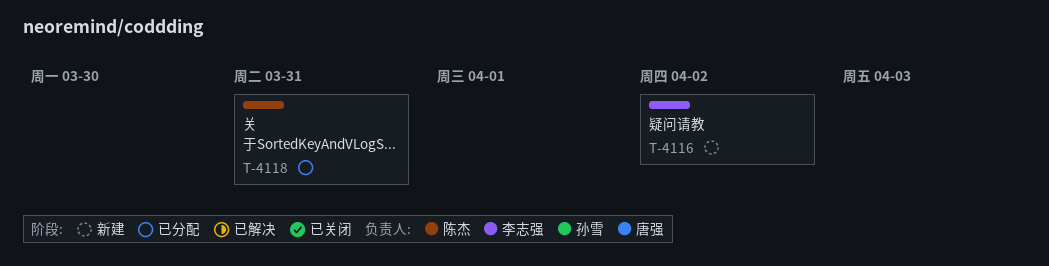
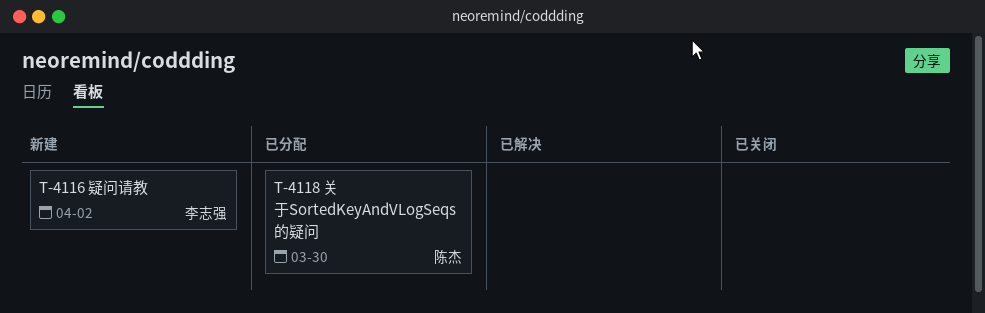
T-4118, due: Mar 31 -> Mar 30

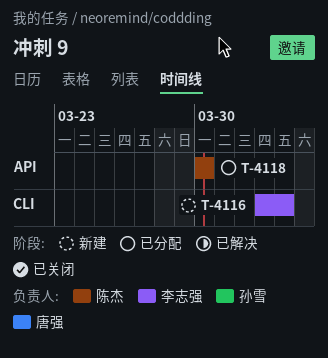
T-4116, due: Apr 2 -> Apr 3

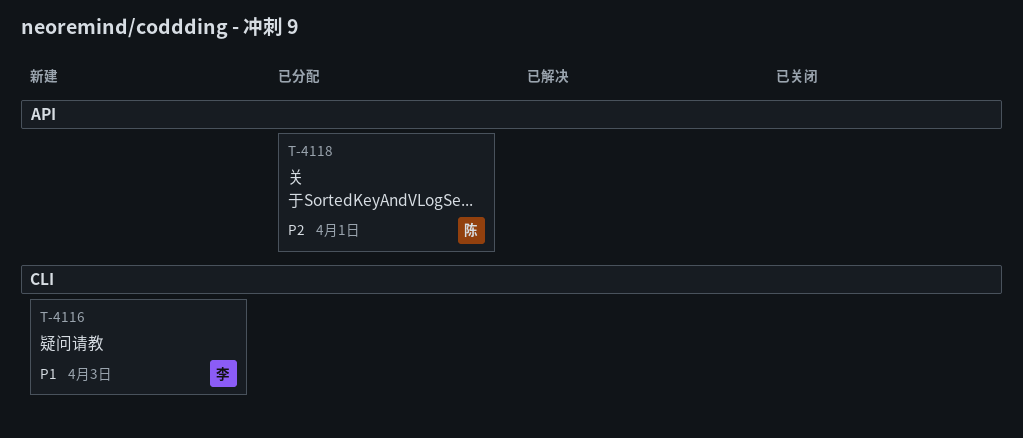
T-4118, due: Mar 30 -> Apr 1

